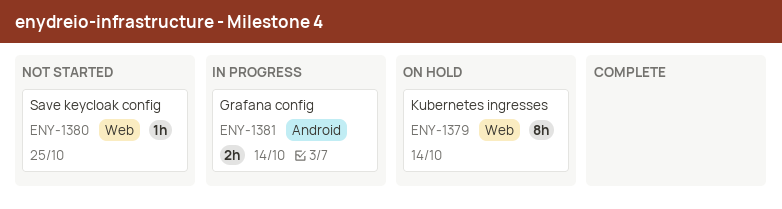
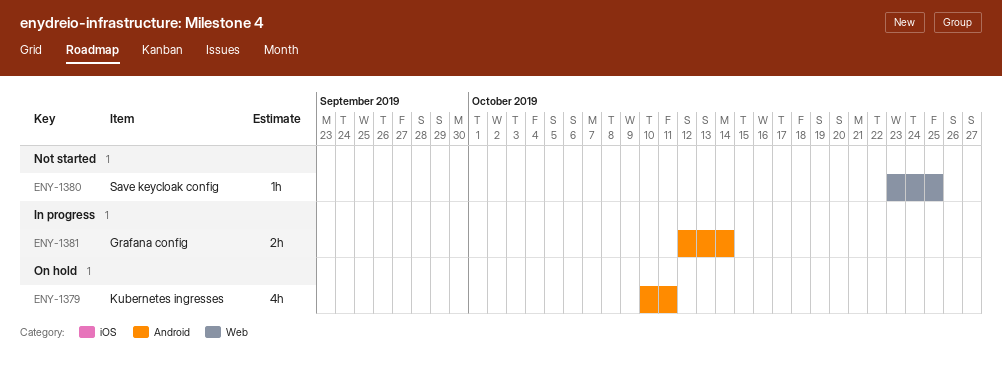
ENY-1379, label: Web -> Android
ENY-1379, estimate: 8h -> 4h
ENY-1379, due: Oct 14 -> Oct 11

